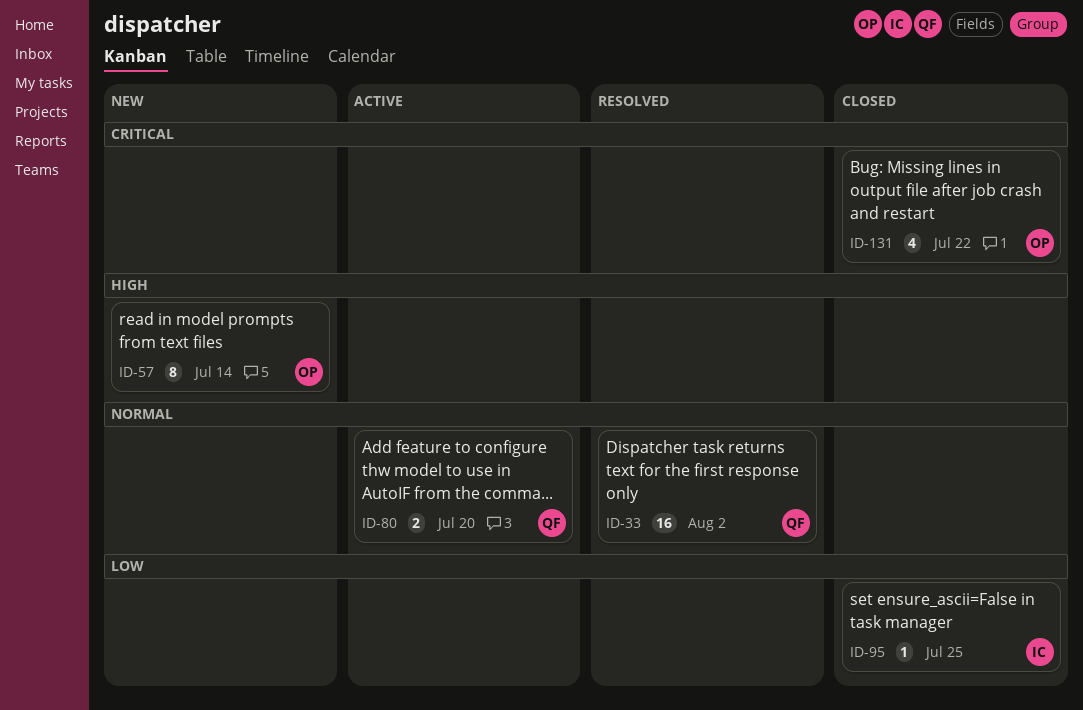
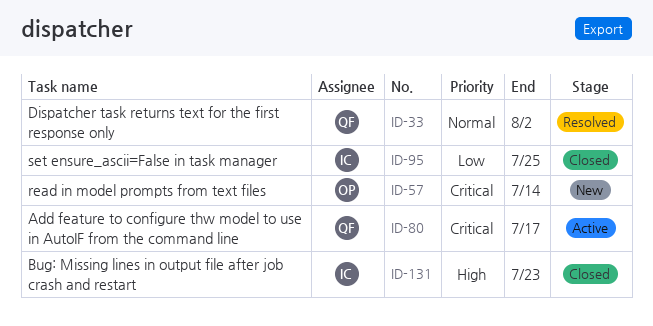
ID-57, priority: High -> Critical
ID-80, priority: Normal -> Critical
ID-80, due: Jul 20 -> Jul 17
ID-131, owner: OP -> IC
ID-131, priority: Critical -> High
ID-131, due: Jul 22 -> Jul 23

